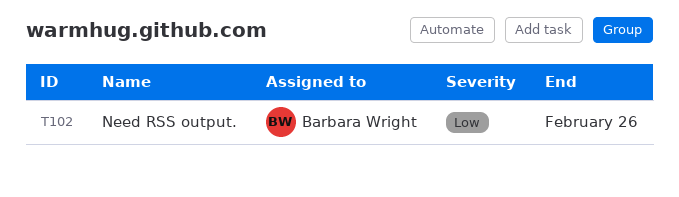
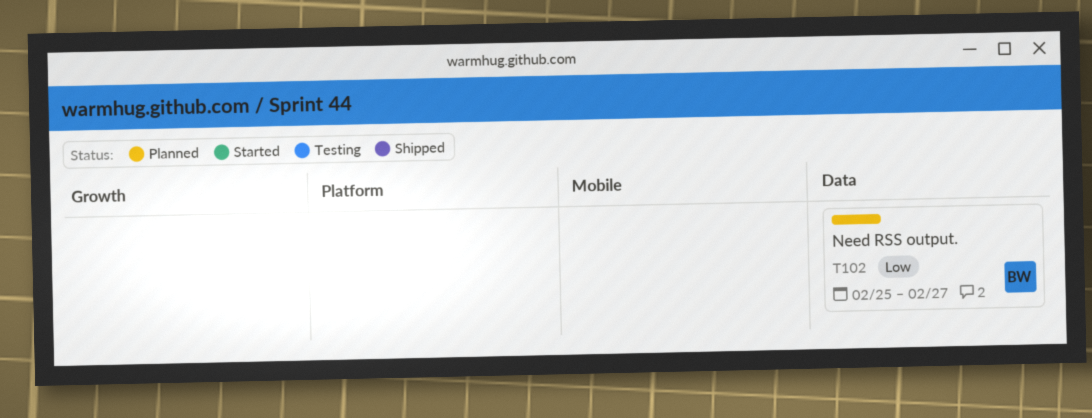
T102, due: Feb 26 -> Feb 27

